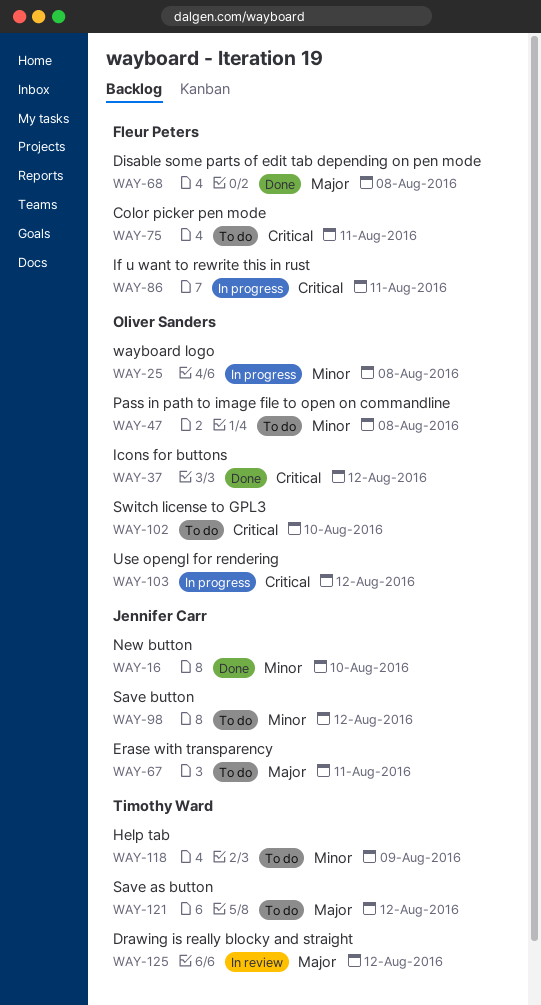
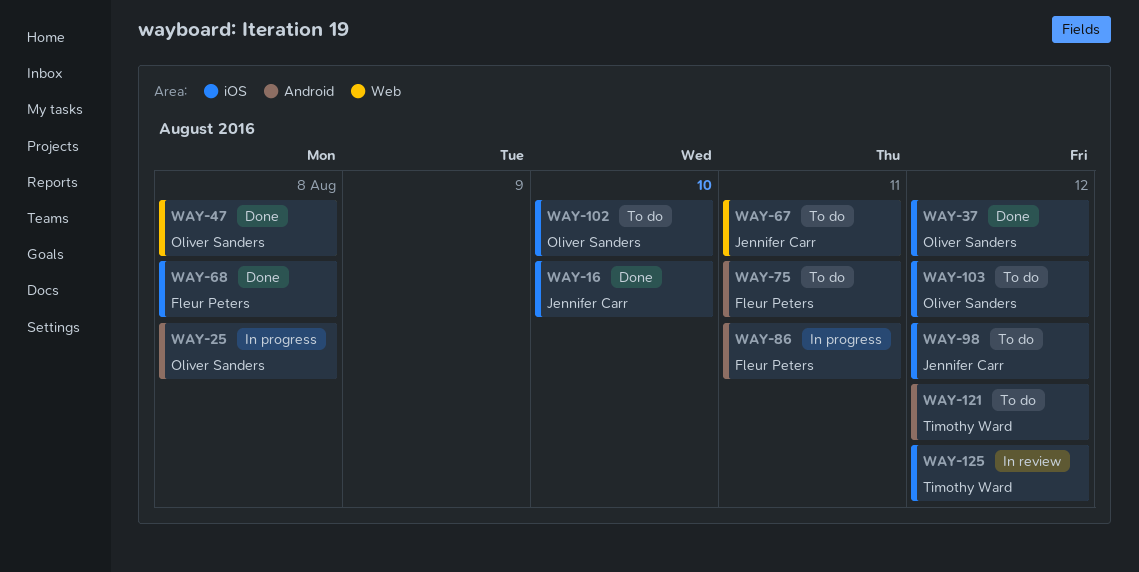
WAY-47, status: To do -> Done
WAY-103, status: In progress -> To do
WAY-118: present -> none

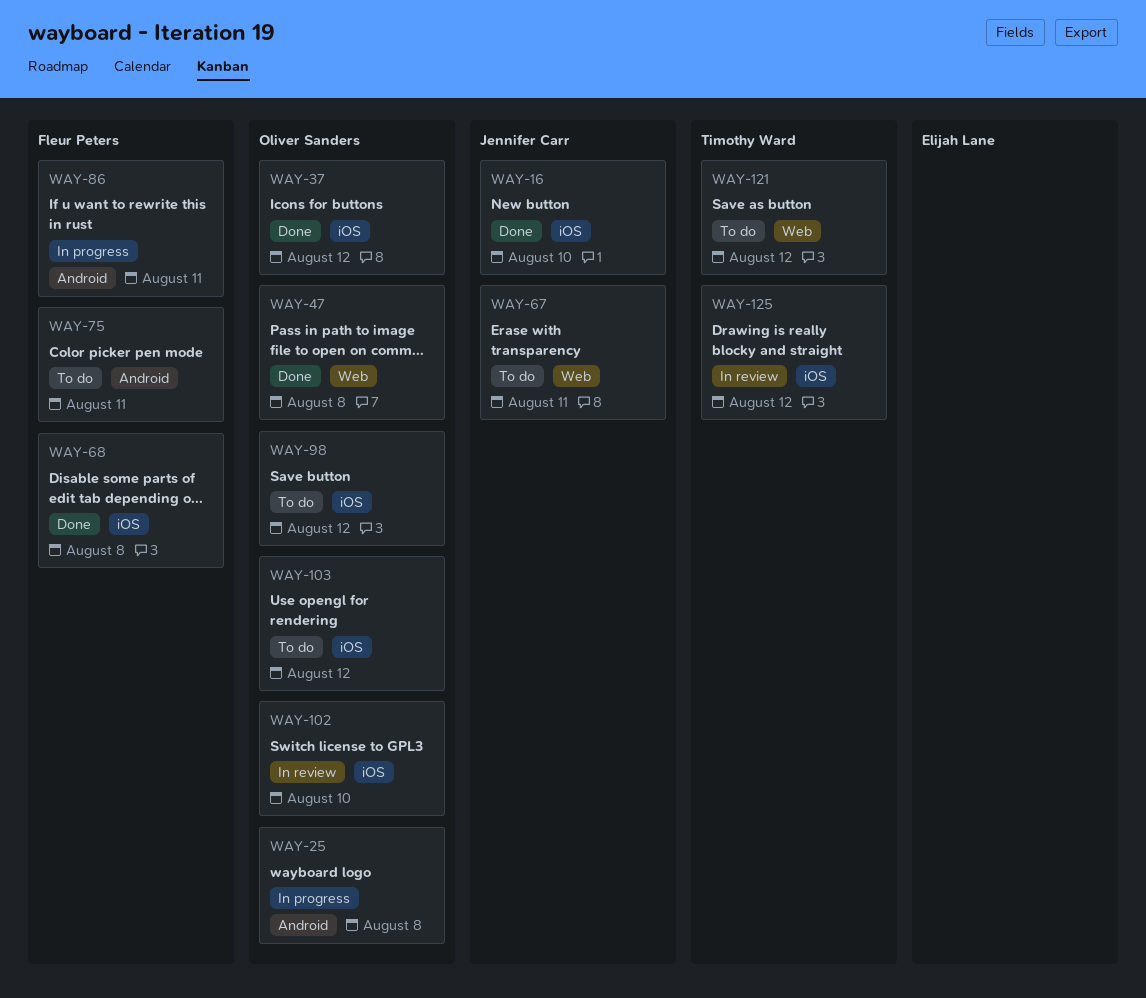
WAY-98, owner: Jennifer Carr -> Oliver Sanders
WAY-102, status: To do -> In review
WAY-121, label: Android -> Web

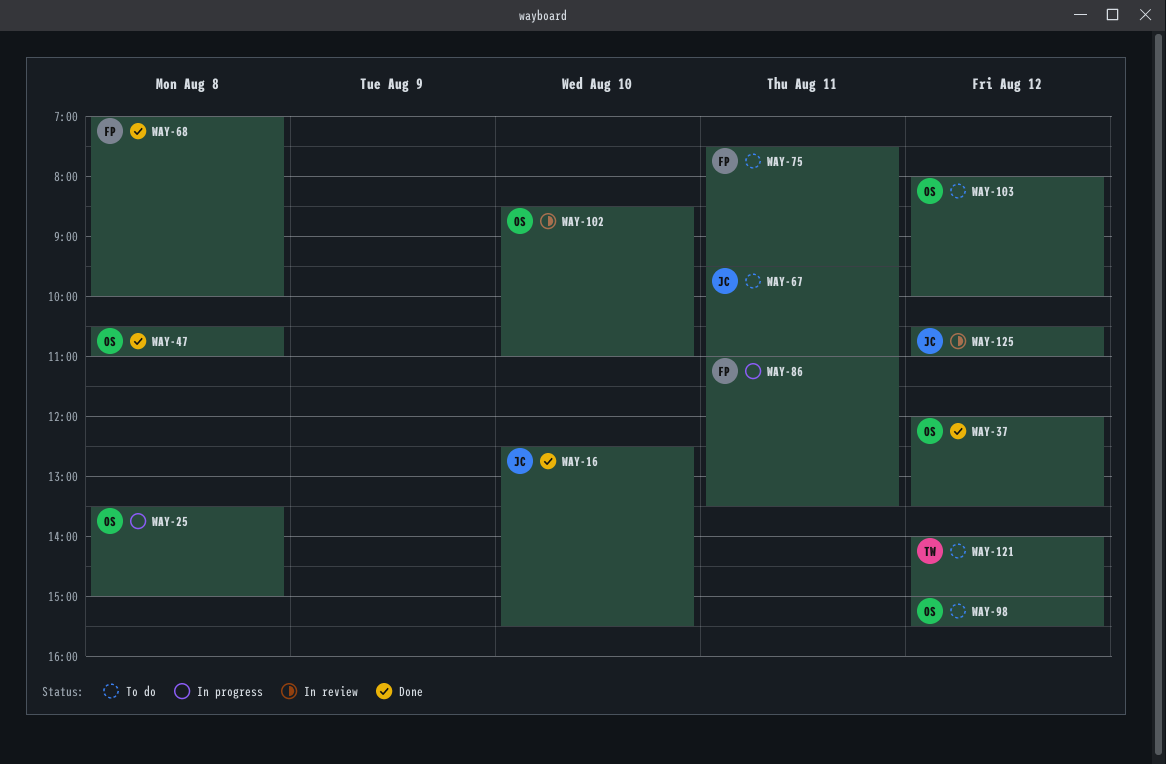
WAY-125, owner: Timothy Ward -> Jennifer Carr

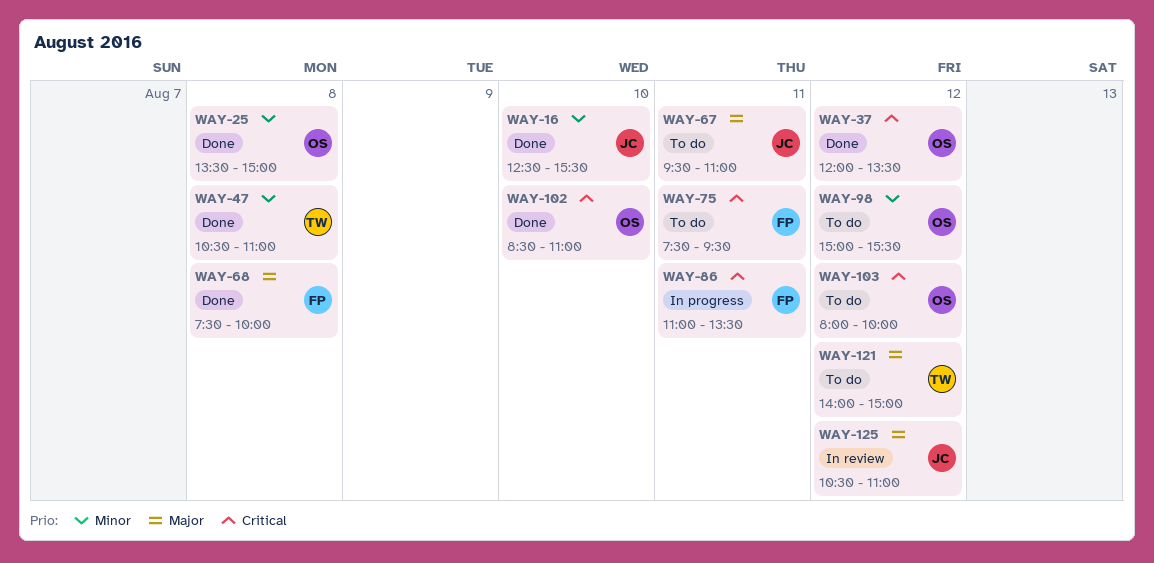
WAY-25, status: In progress -> Done
WAY-47, owner: OS -> TW
WAY-68, begins: 07:00 -> 07:30
WAY-102, status: In review -> Done

